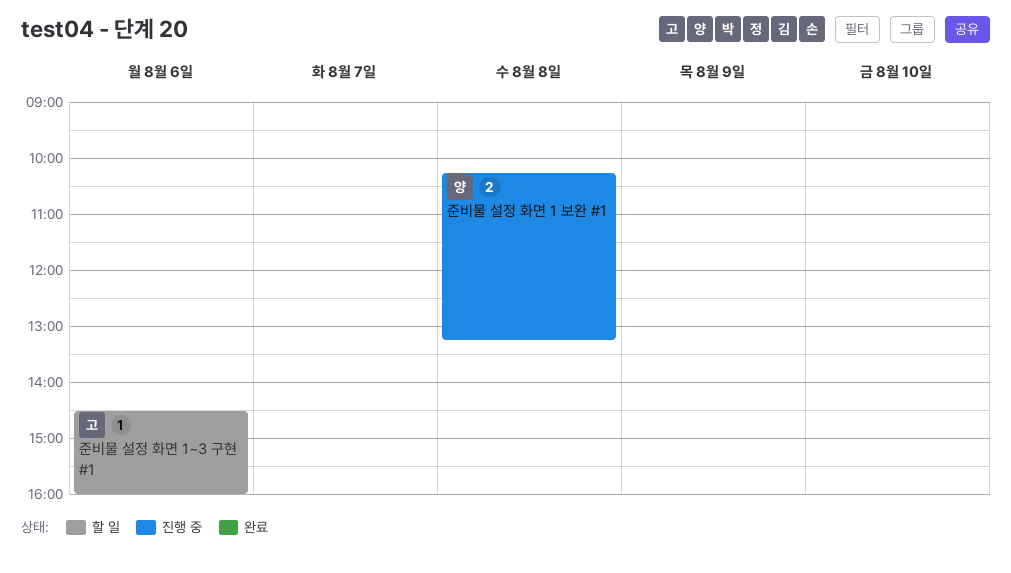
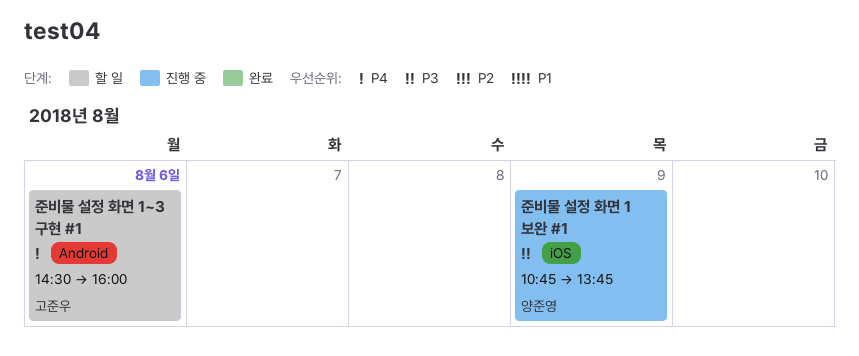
준비물 설정 화면 1 보완 #1, day: Aug 8 -> Aug 9
준비물 설정 화면 1 보완 #1, begins: 10:15 -> 10:45
준비물 설정 화면 1 보완 #1, ends: 13:15 -> 13:45

